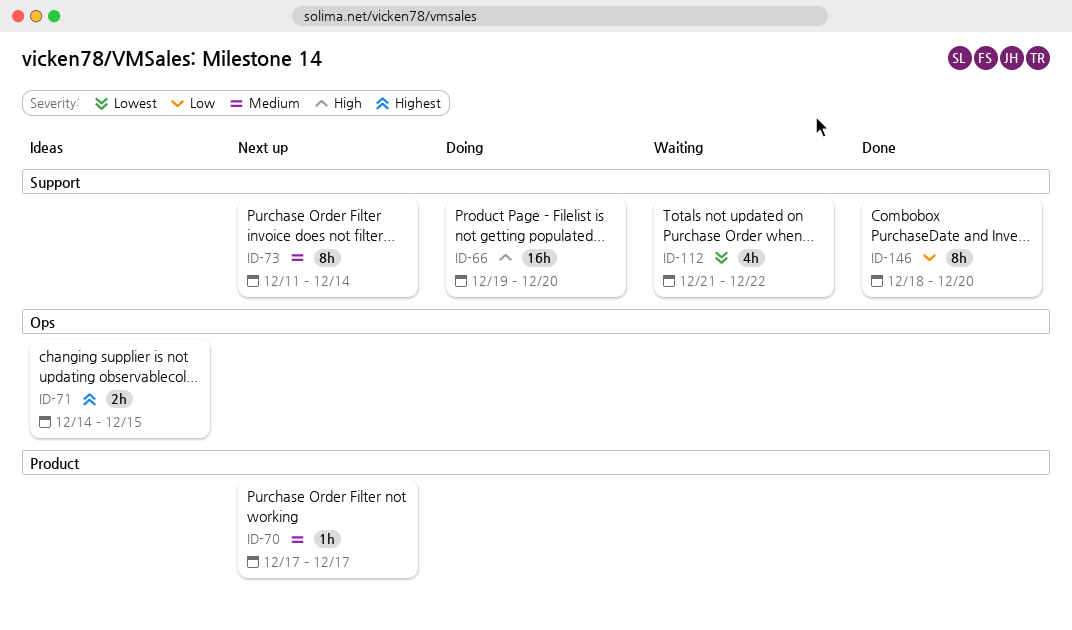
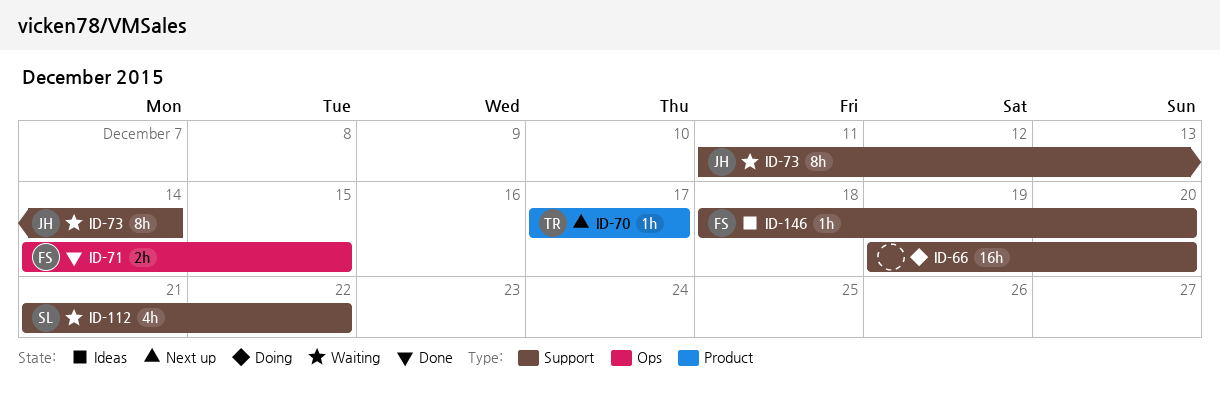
ID-71, status: Ideas -> Done
ID-73, status: Next up -> Waiting
ID-146, status: Done -> Ideas
ID-146, estimate: 8h -> 1h

